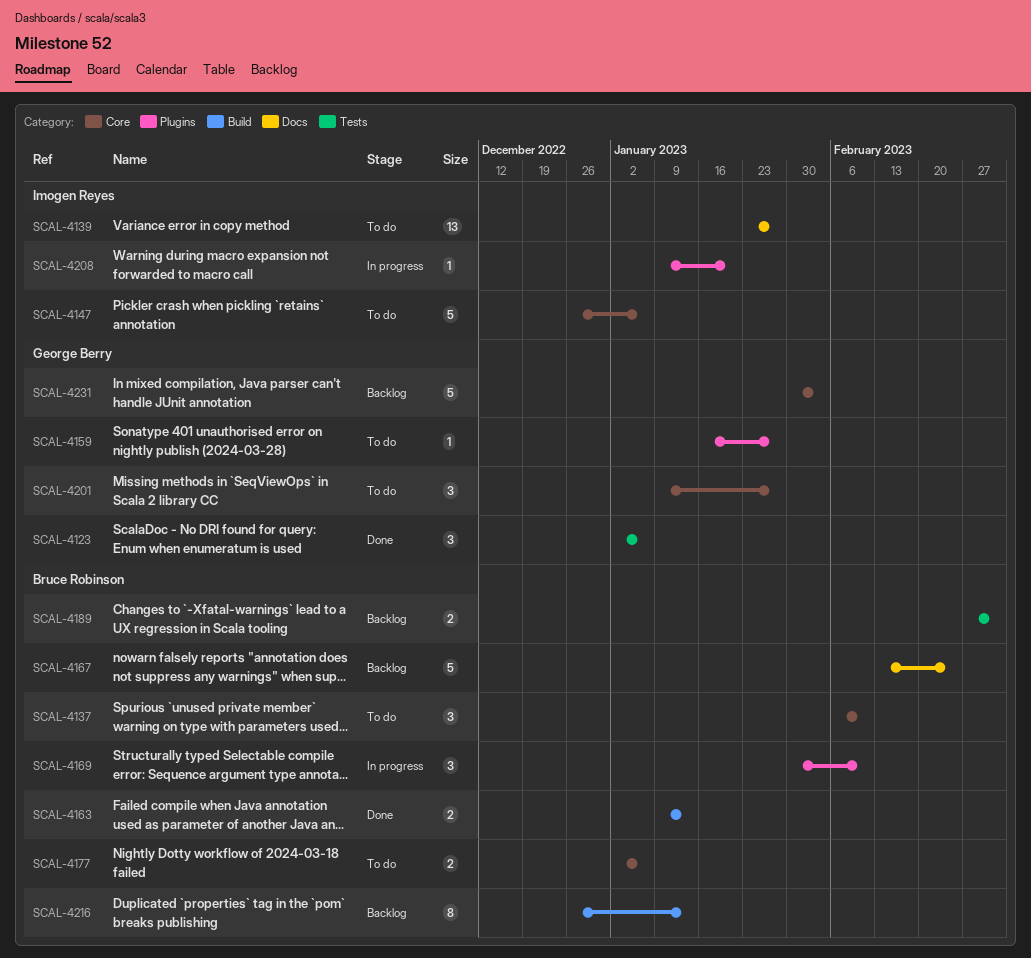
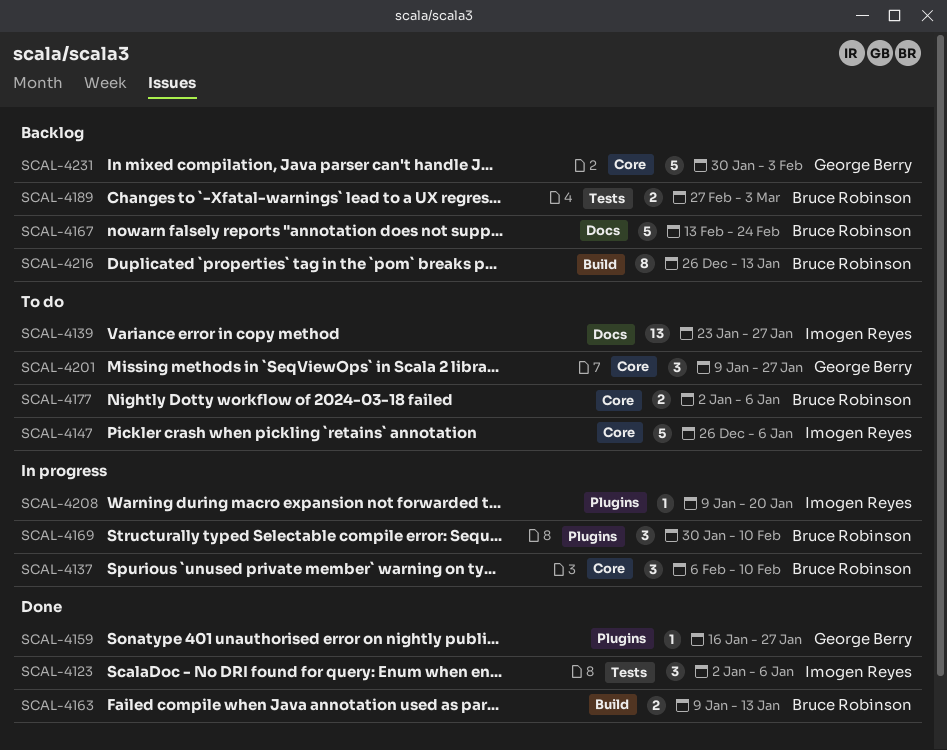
SCAL-4123, owner: George Berry -> Imogen Reyes
SCAL-4137, status: To do -> In progress
SCAL-4159, status: To do -> Done

